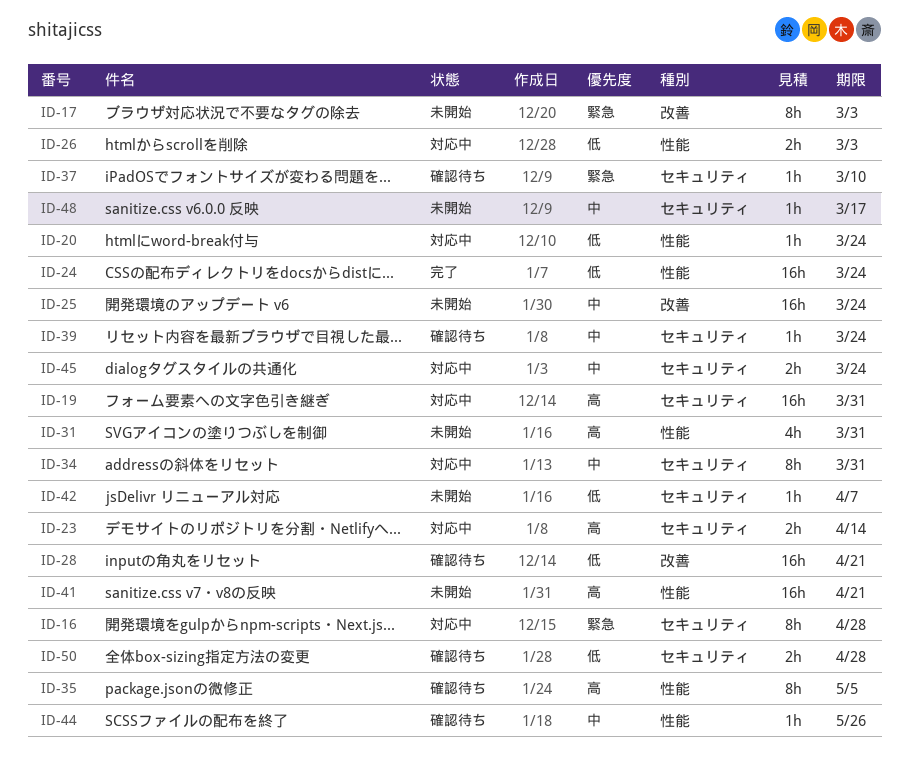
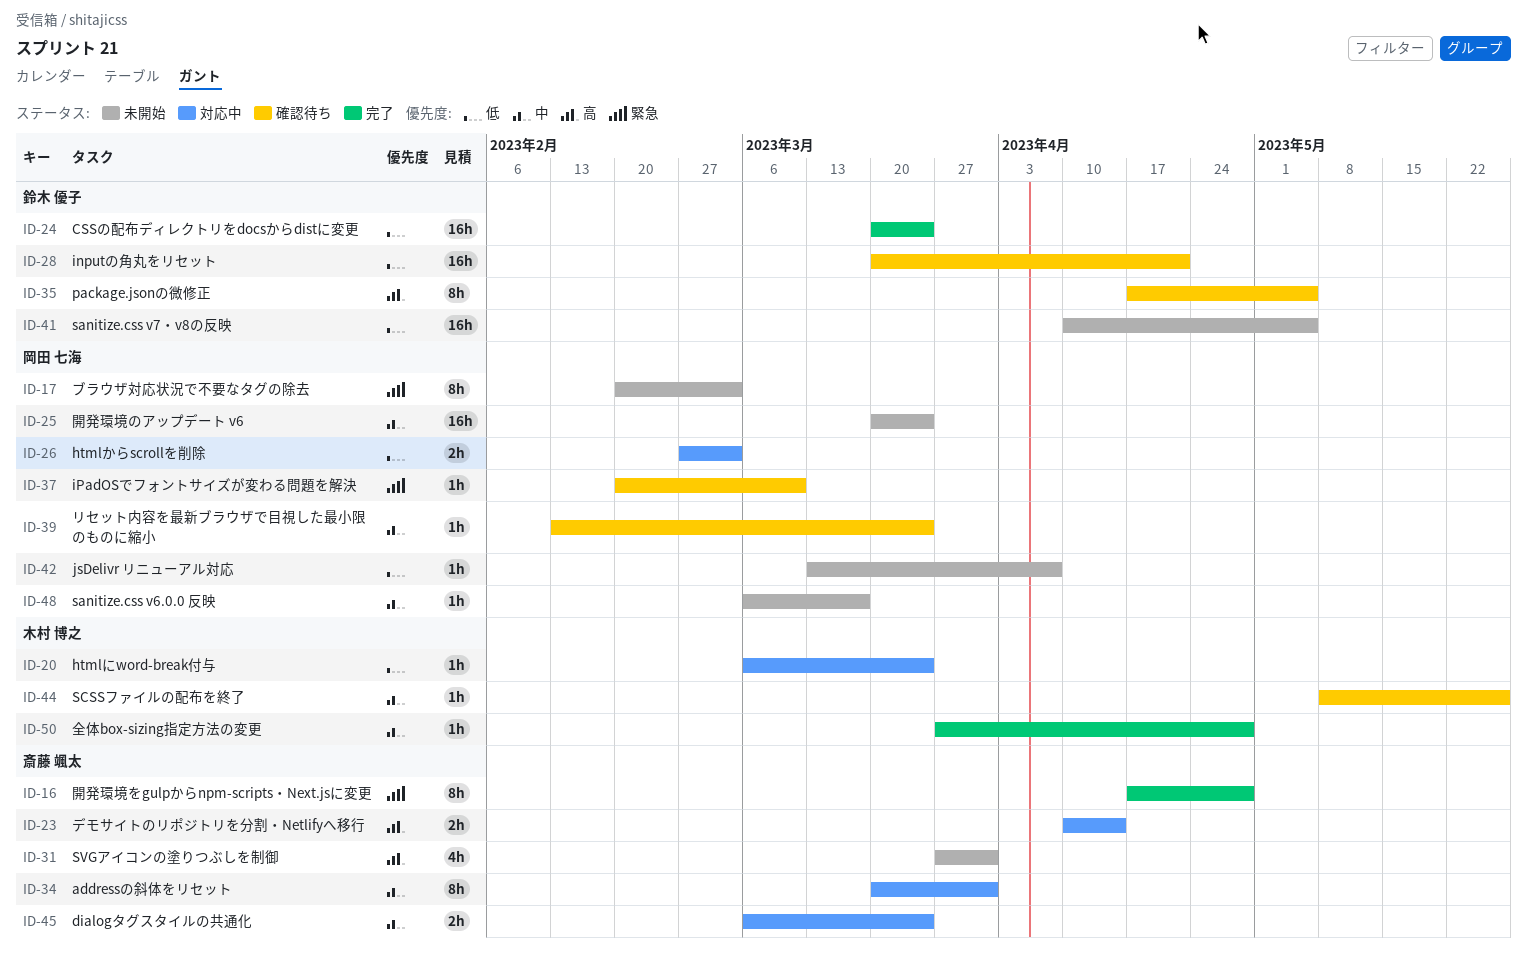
ID-16, status: 対応中 -> 完了
ID-19: present -> none
ID-41, priority: 高 -> 低
ID-41, due: Apr 21 -> May 5
ID-50, status: 確認待ち -> 完了
ID-50, priority: 低 -> 中
ID-50, estimate: 2h -> 1h

